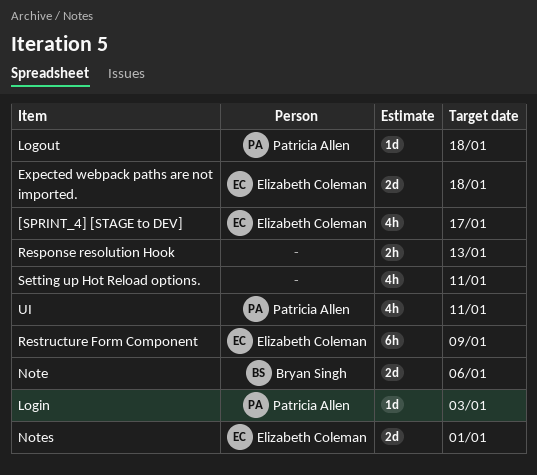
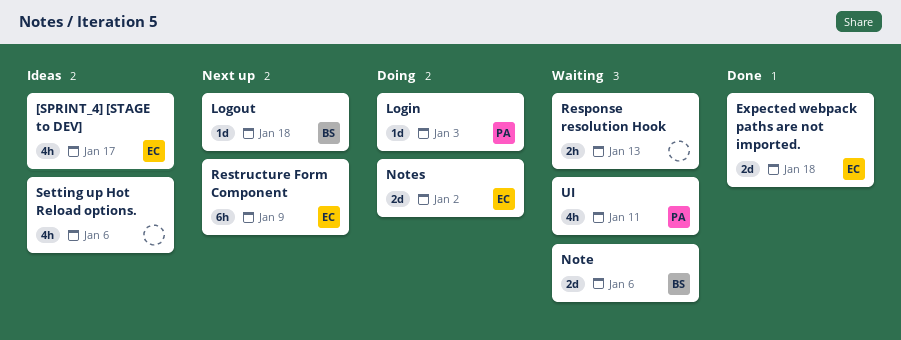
Logout, owner: Patricia Allen -> Bryan Singh
Notes, due: Jan 1 -> Jan 2
Setting up Hot Reload options., due: Jan 11 -> Jan 6

